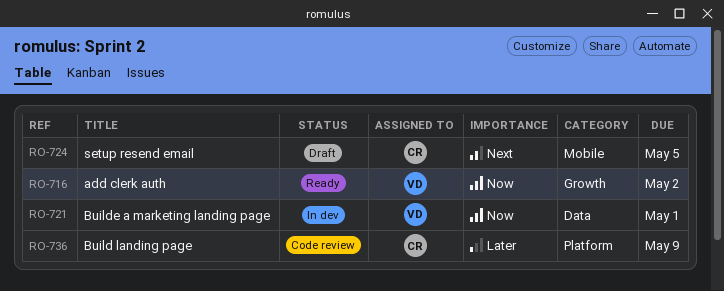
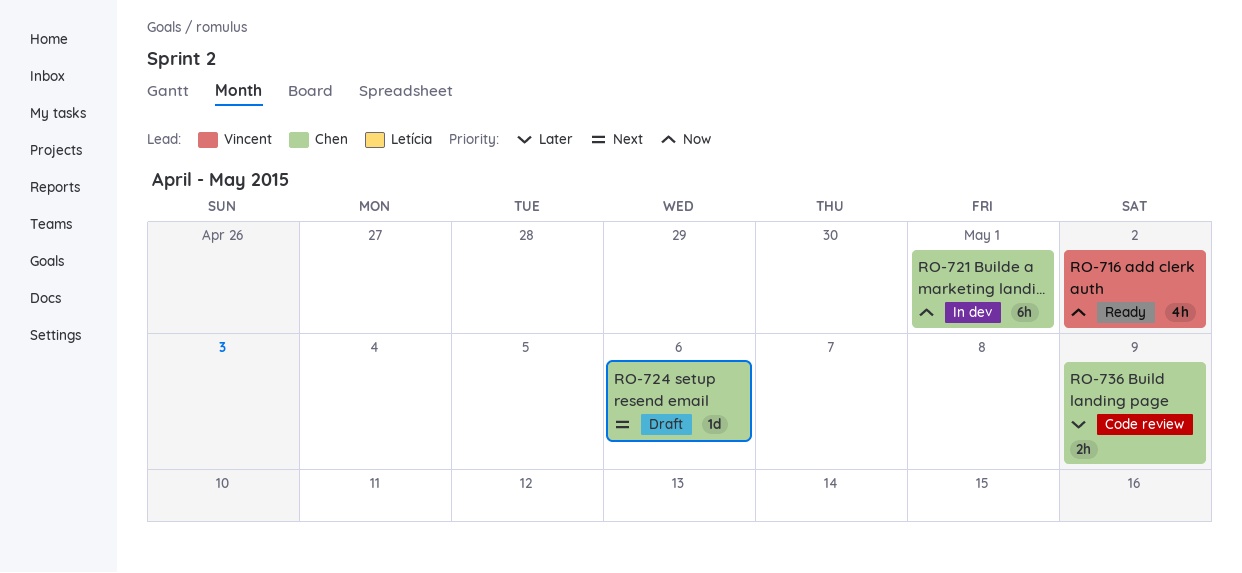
RO-721, owner: Vincent -> Chen
RO-724, due: May 5 -> May 6

